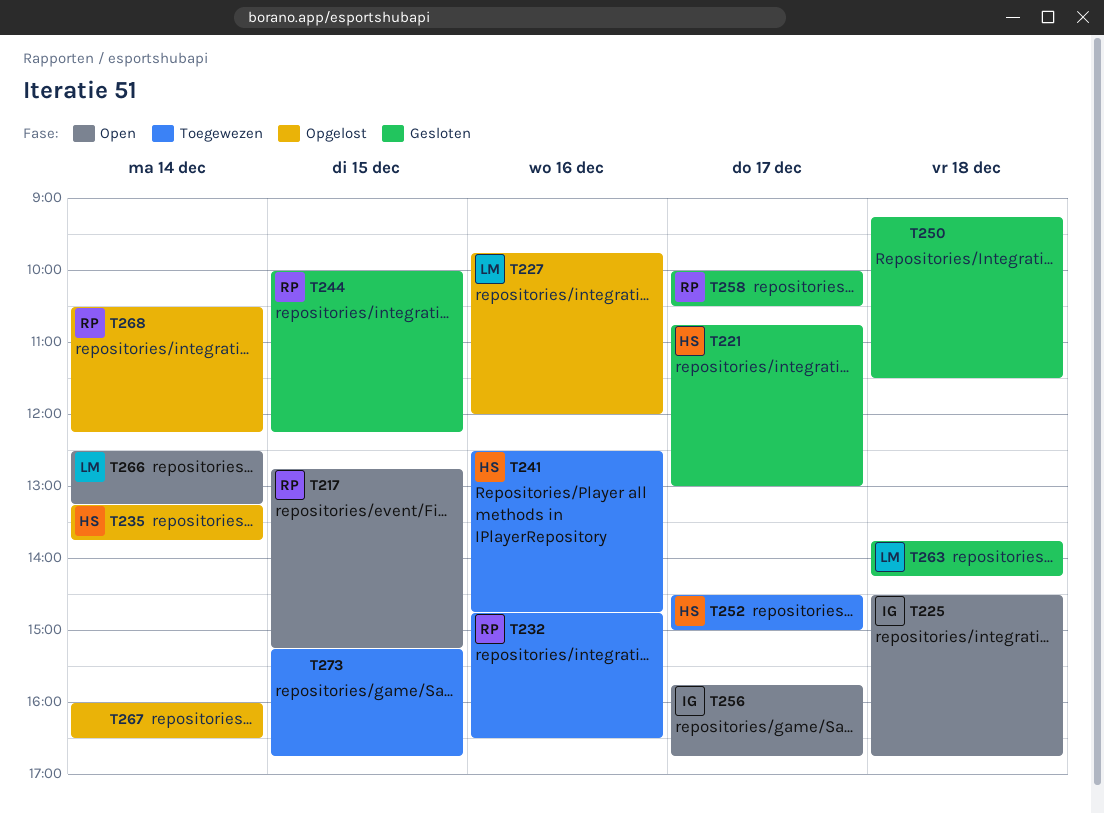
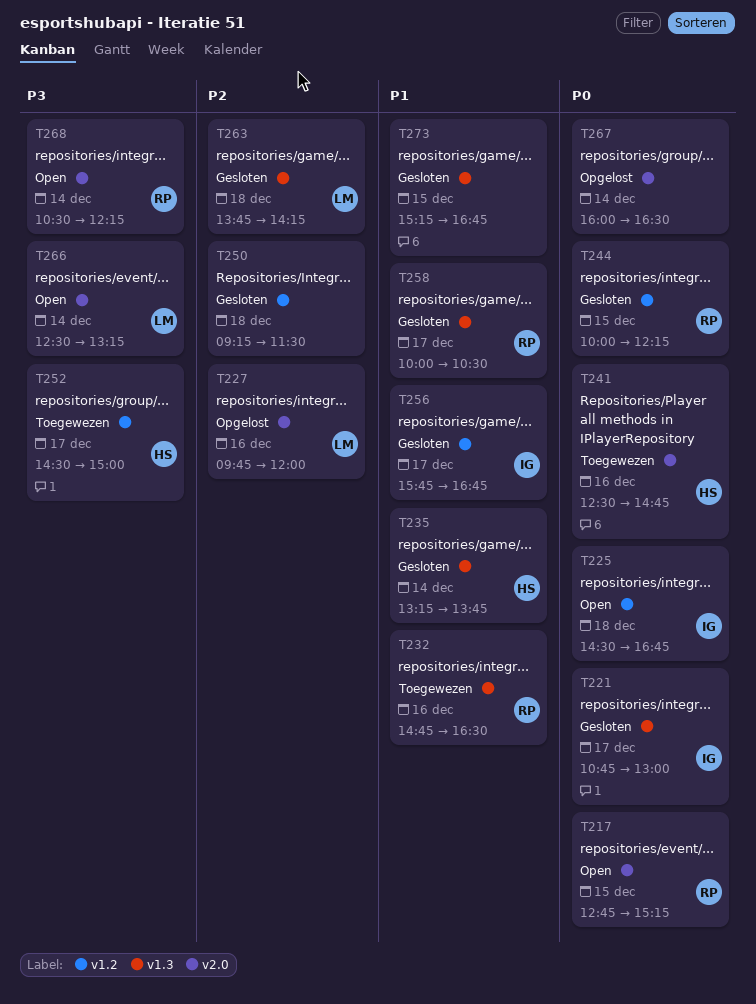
T221, owner: HS -> IG
T235, status: Opgelost -> Gesloten
T256, status: Open -> Gesloten
T268, status: Opgelost -> Open
T273, status: Toegewezen -> Gesloten

